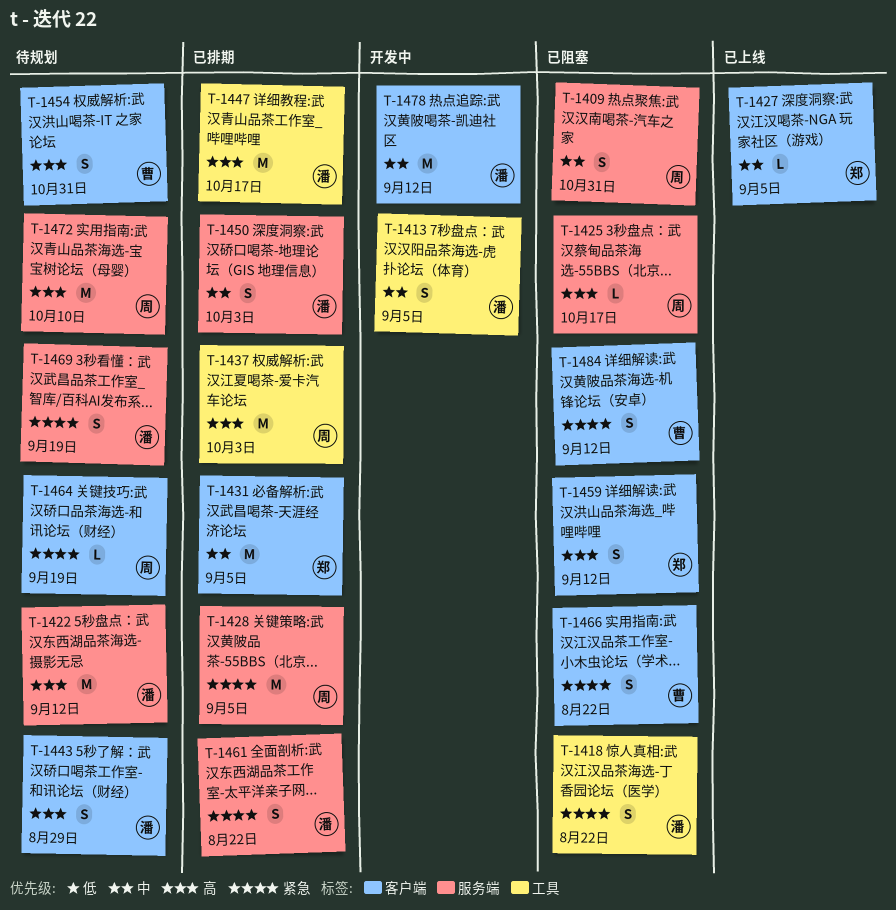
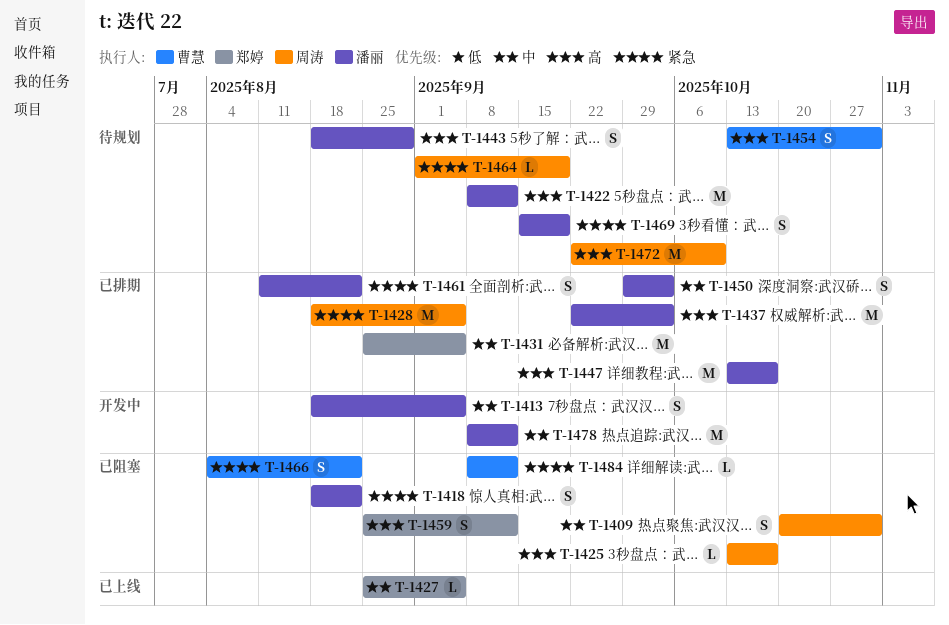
T-1437, owner: 周涛 -> 潘丽
T-1484, estimate: S -> L

